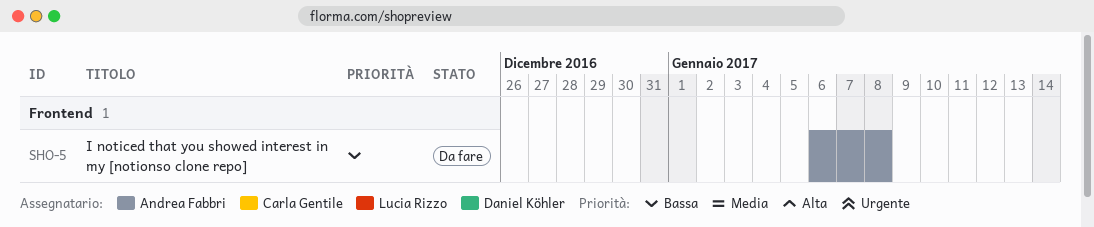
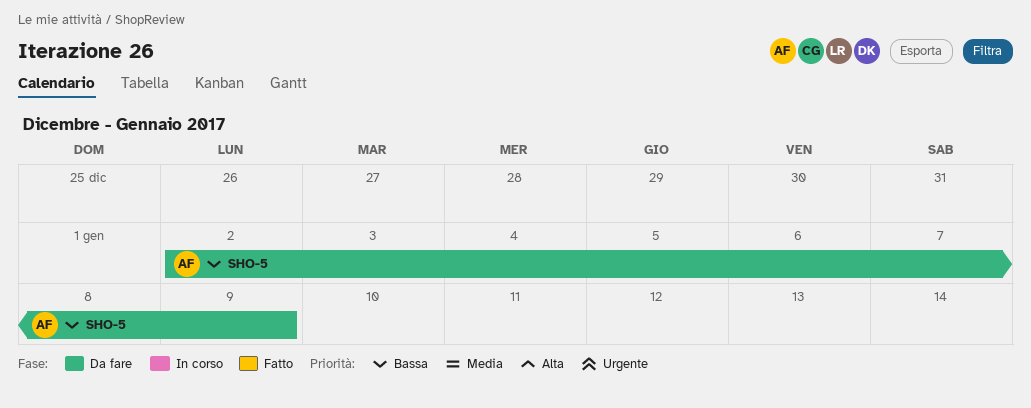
SHO-5, start: Jan 6 -> Jan 2
SHO-5, due: Jan 8 -> Jan 9

